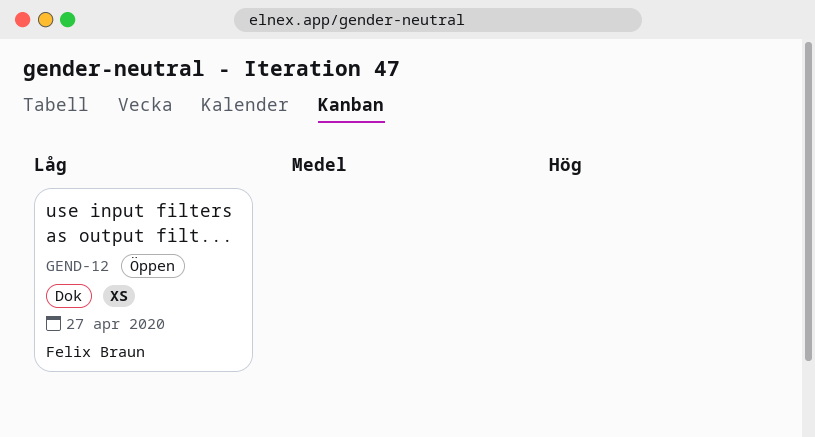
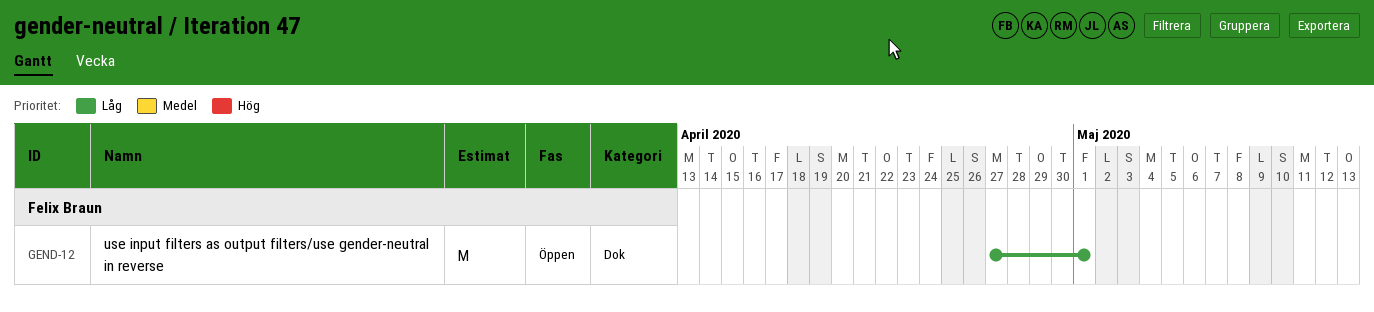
GEND-12, estimate: XS -> M
GEND-12, due: Apr 27 -> May 1

